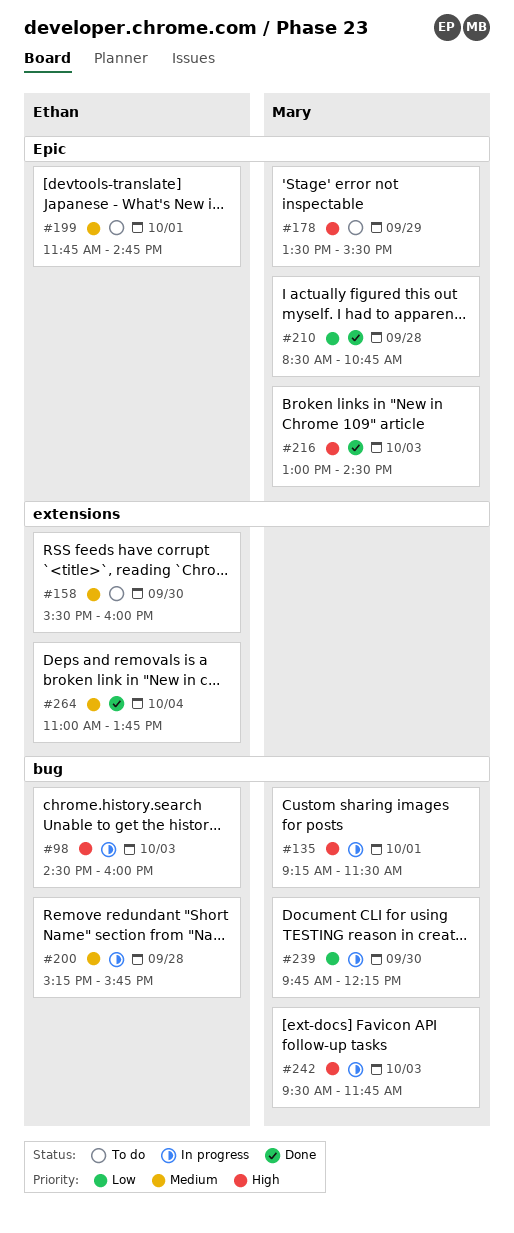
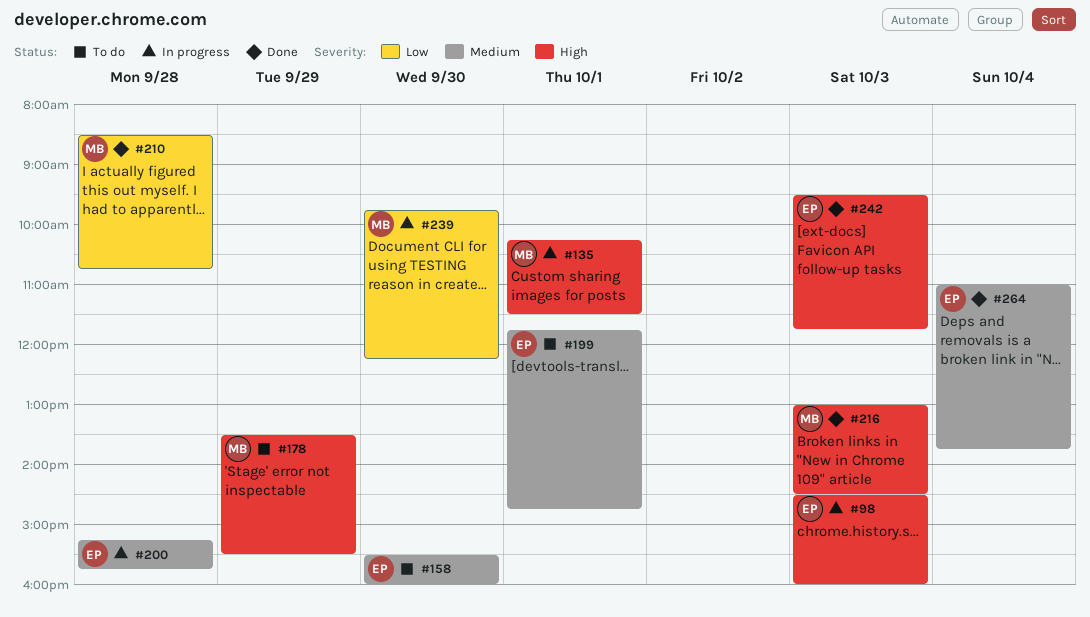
#135, begins: 09:15 -> 10:15
#242, status: In progress -> Done
#242, owner: Mary -> Ethan

